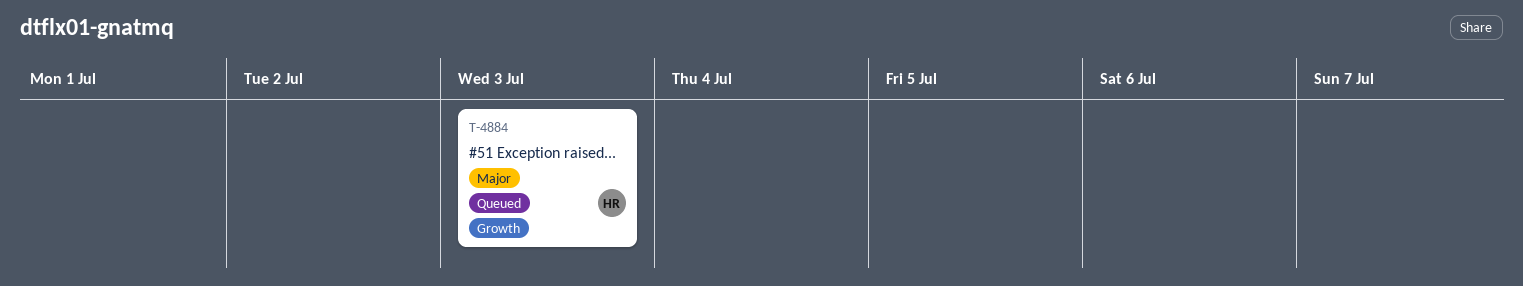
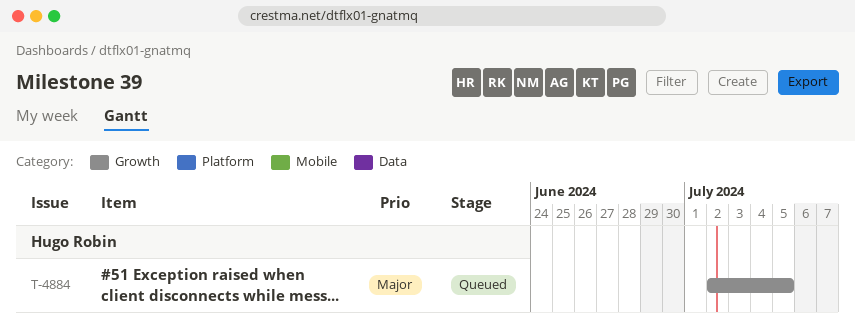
T-4884, due: Jul 3 -> Jul 5

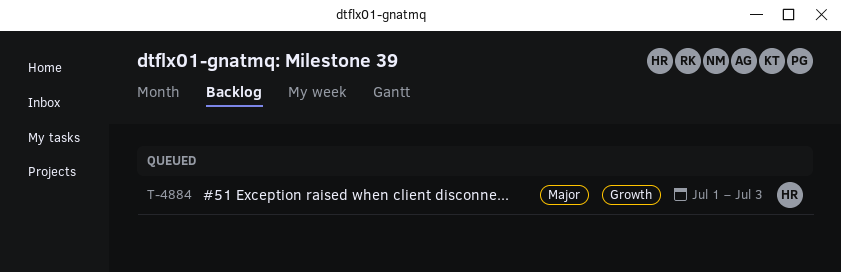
T-4884, start: Jul 2 -> Jul 1
T-4884, due: Jul 5 -> Jul 3

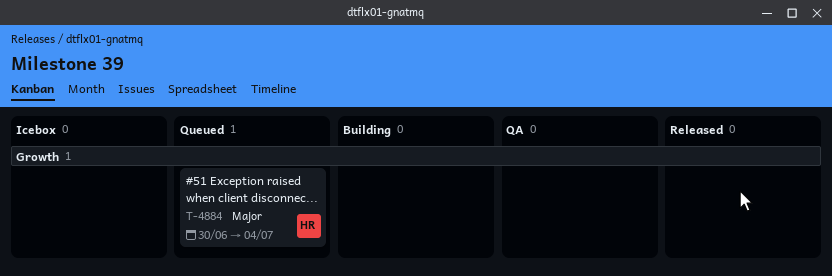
T-4884, start: Jul 1 -> Jun 30
T-4884, due: Jul 3 -> Jul 4

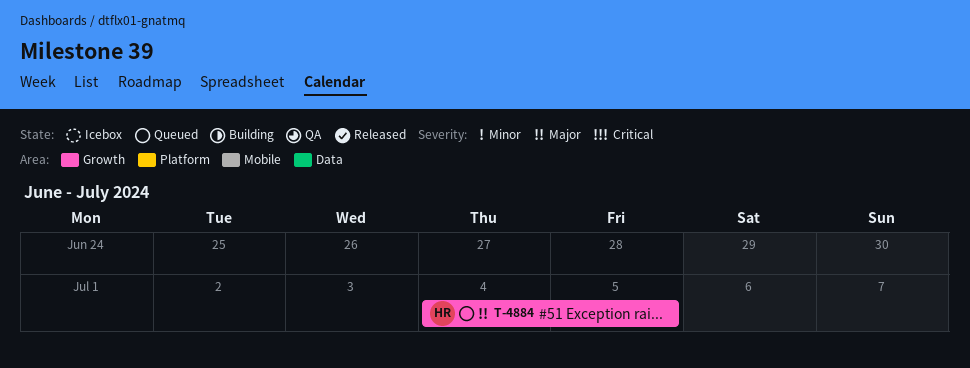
T-4884, start: Jun 30 -> Jul 4
T-4884, due: Jul 4 -> Jul 5

